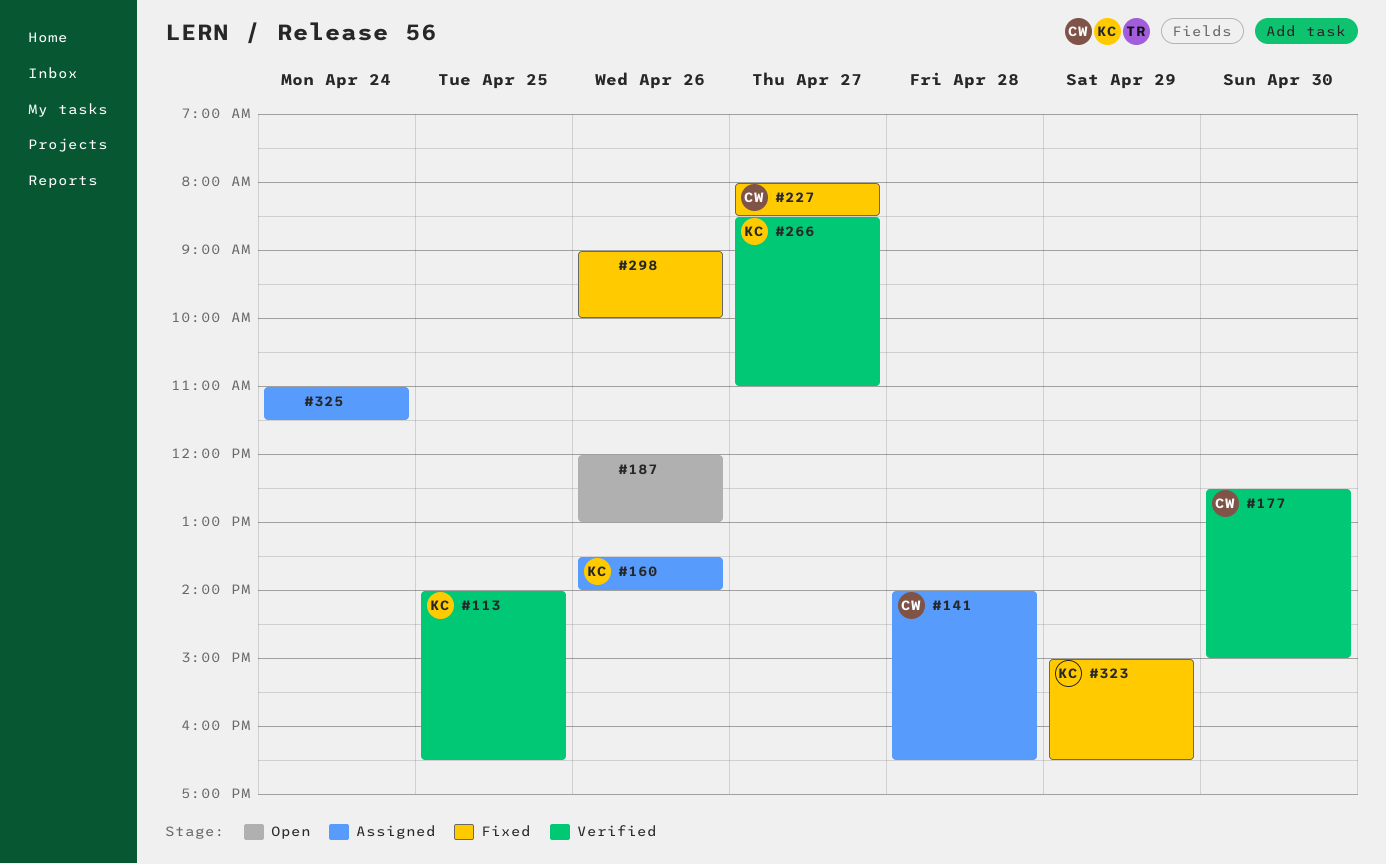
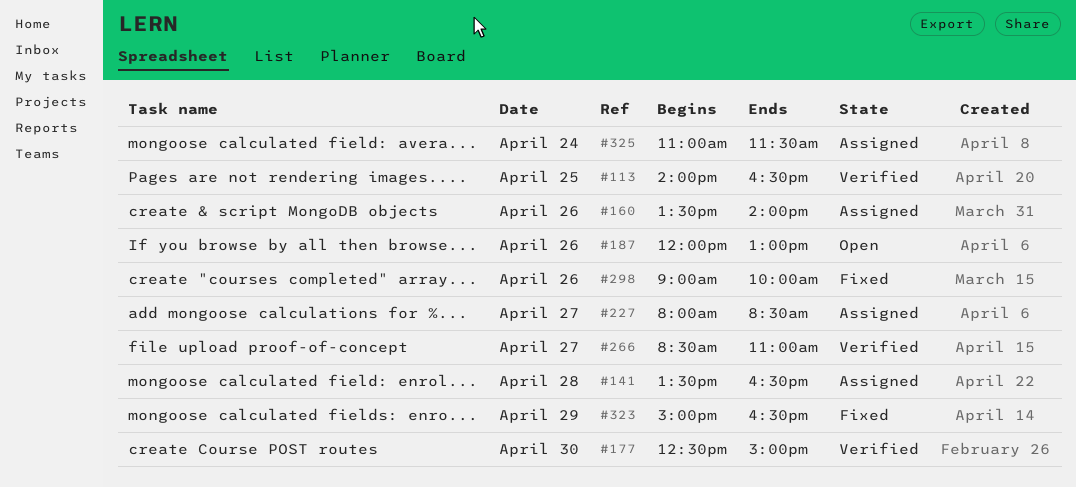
#141, begins: 14:00 -> 13:30
#227, status: Fixed -> Assigned

